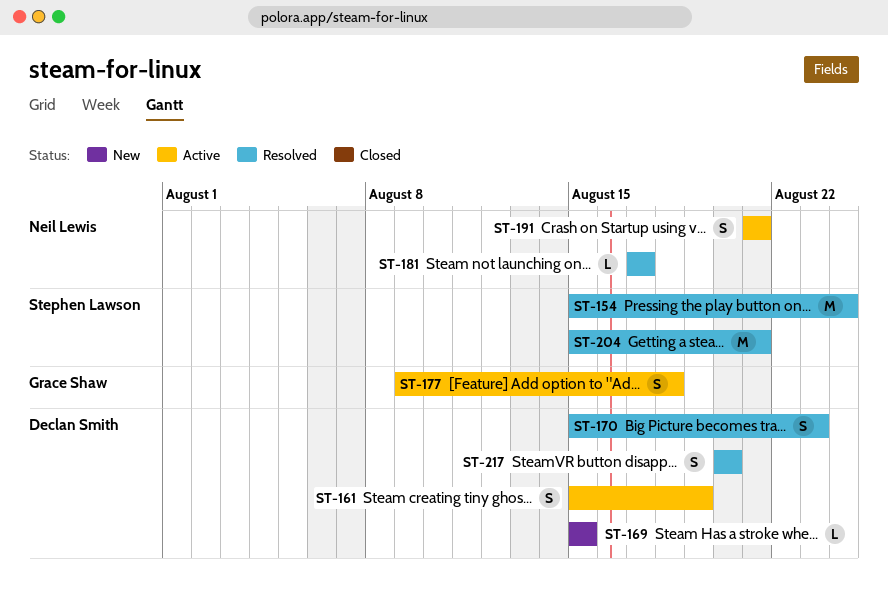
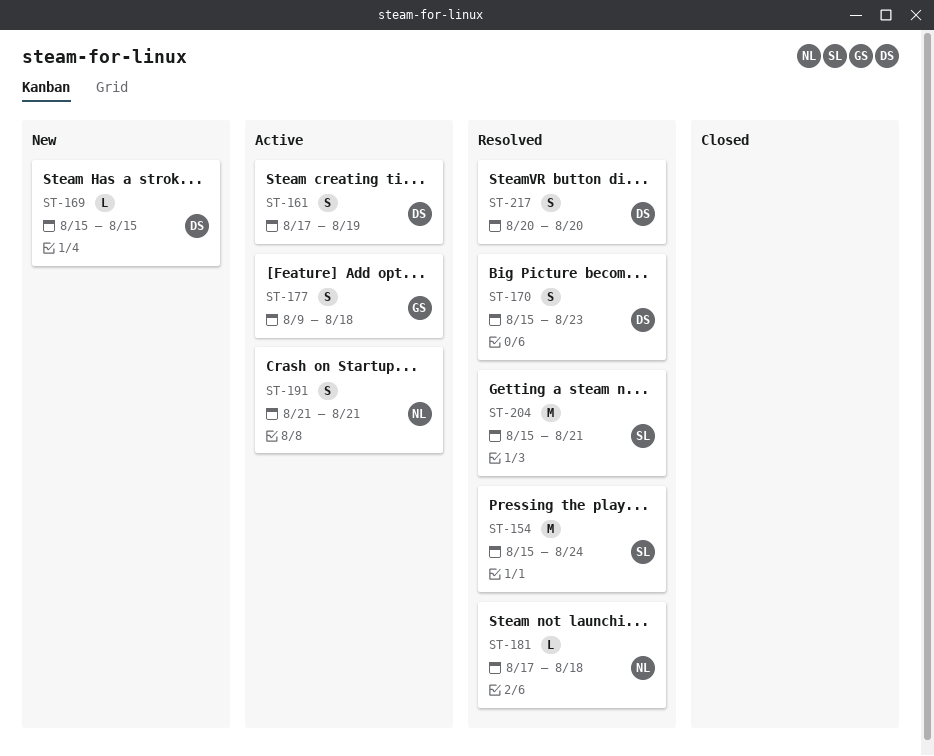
ST-161, start: Aug 15 -> Aug 17
ST-181, due: Aug 17 -> Aug 18

